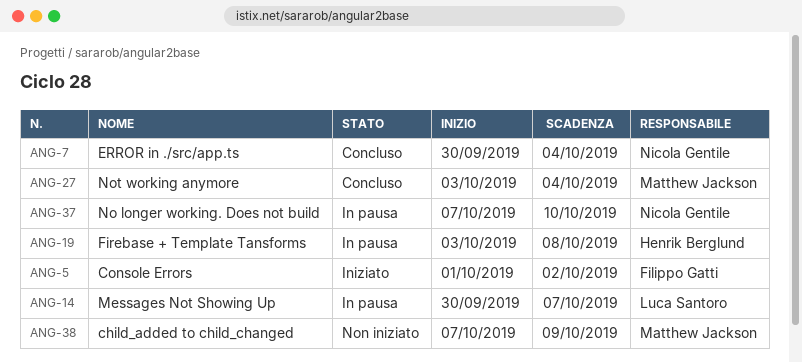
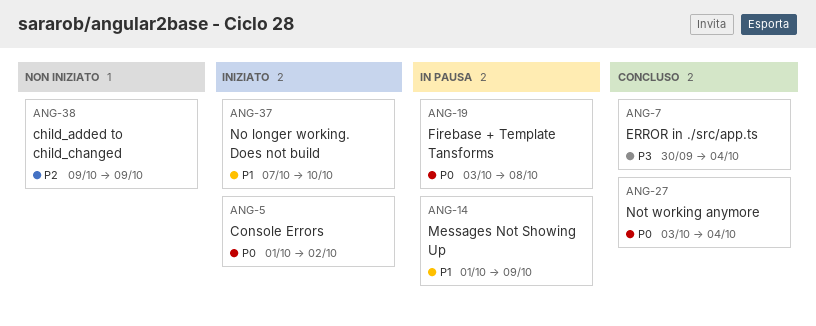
ANG-14, start: Sep 30 -> Oct 1
ANG-14, due: Oct 7 -> Oct 9
ANG-37, status: In pausa -> Iniziato
ANG-38, start: Oct 7 -> Oct 9

